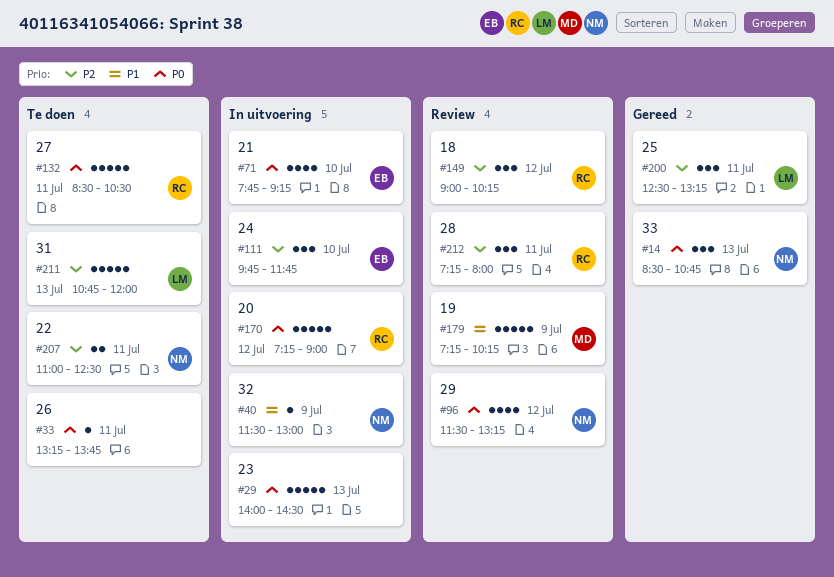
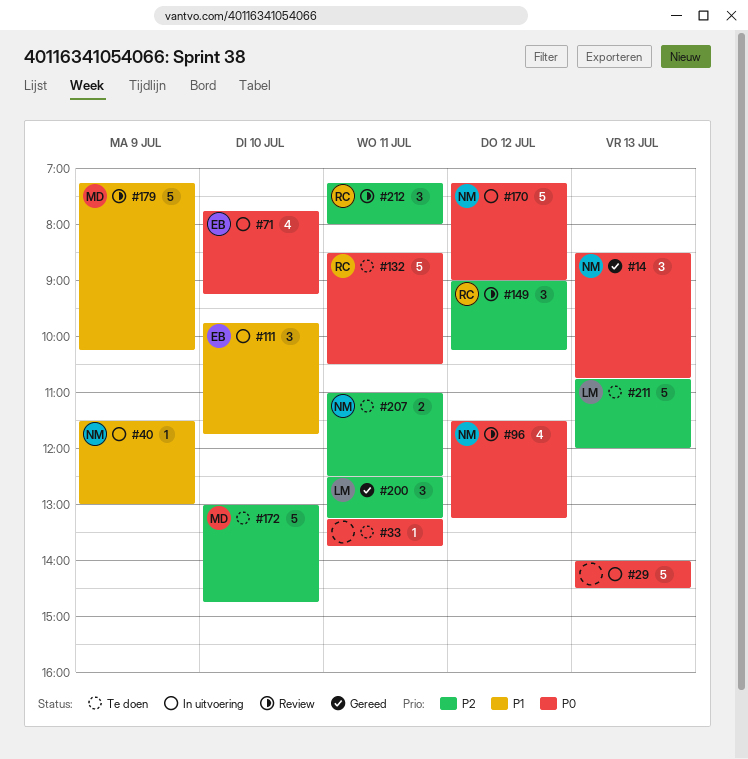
#111, priority: P2 -> P1
#170, owner: RC -> NM
#172: none -> present

